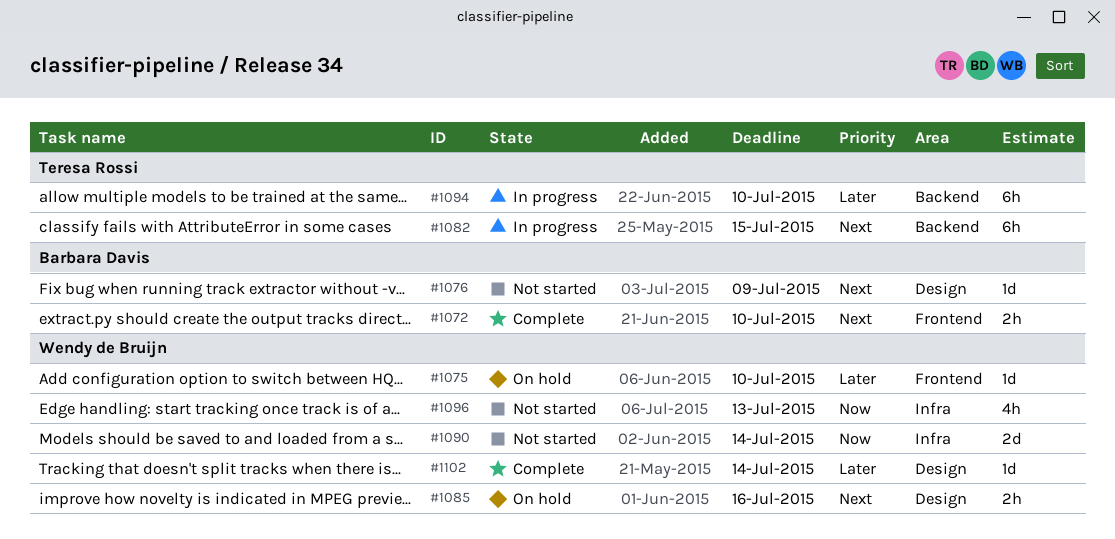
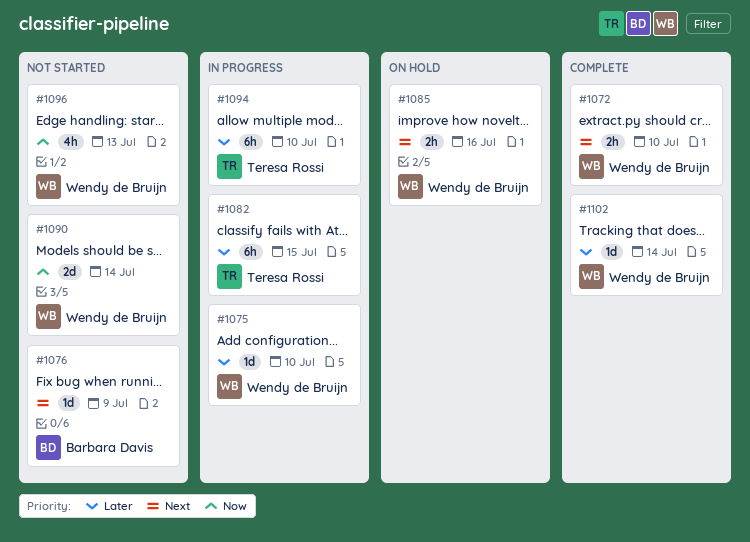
#1072, owner: Barbara Davis -> Wendy de Bruijn
#1075, status: On hold -> In progress
#1082, priority: Next -> Later

